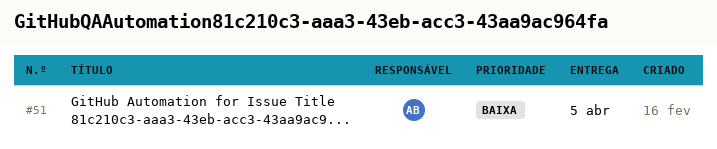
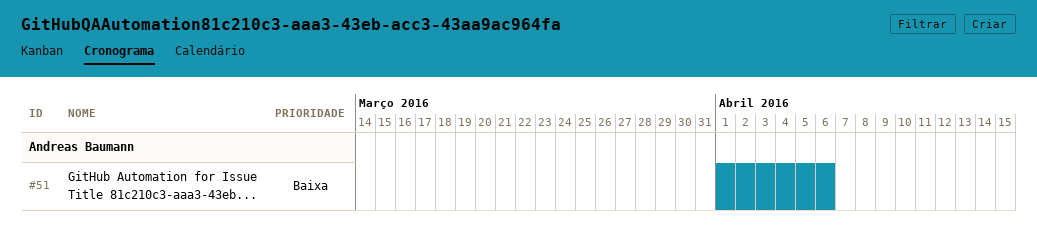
#51, due: Apr 5 -> Apr 6

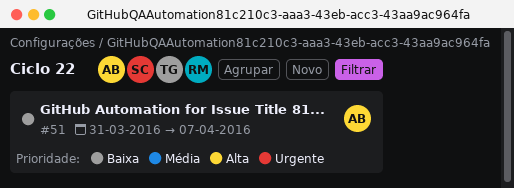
#51, start: Apr 1 -> Mar 31
#51, due: Apr 6 -> Apr 7

